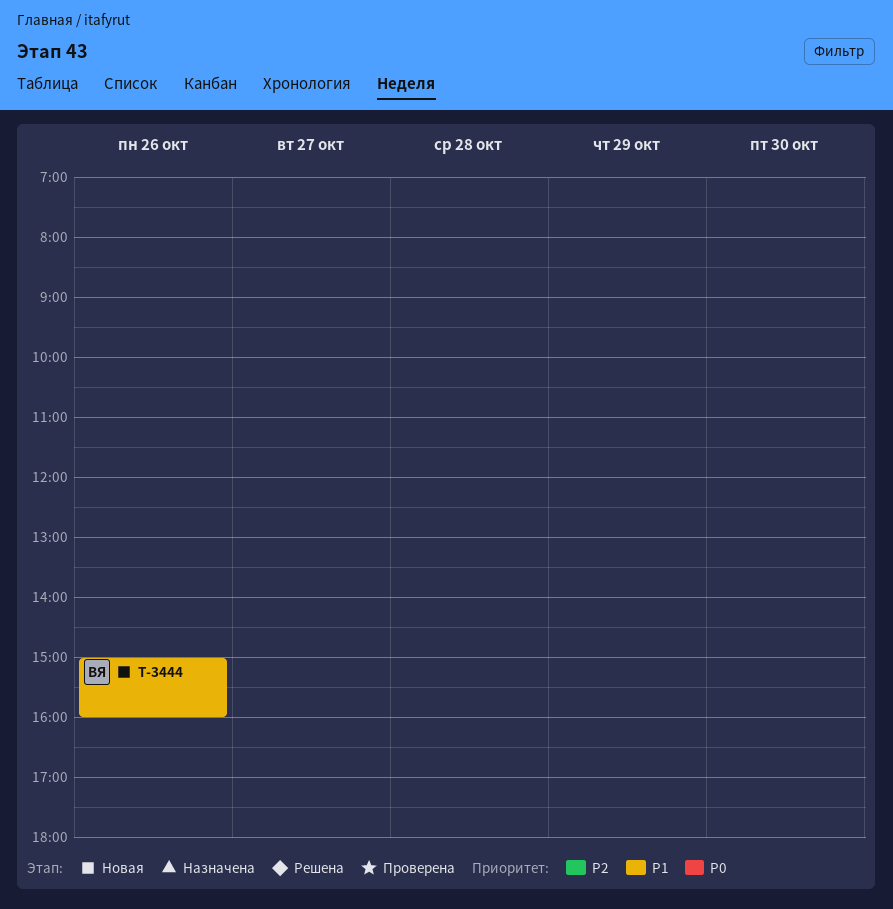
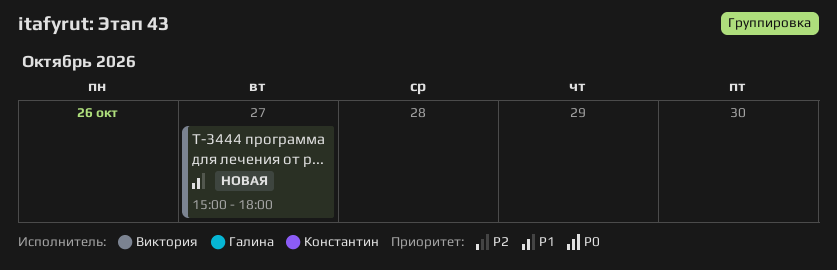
T-3444, day: Oct 26 -> Oct 27
T-3444, ends: 16:00 -> 18:00

